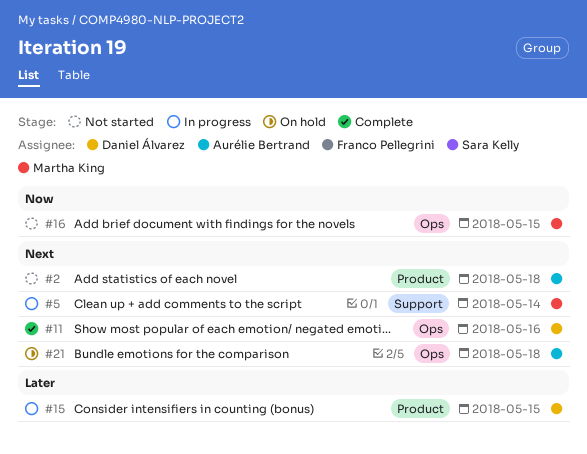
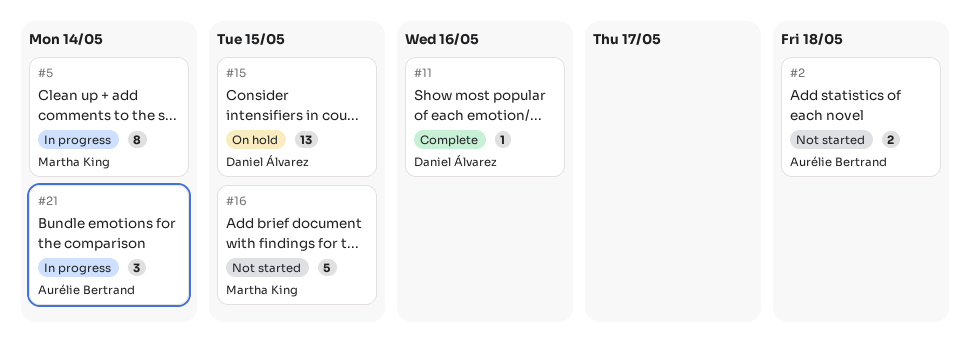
#15, status: In progress -> On hold
#21, status: On hold -> In progress
#21, due: May 18 -> May 14

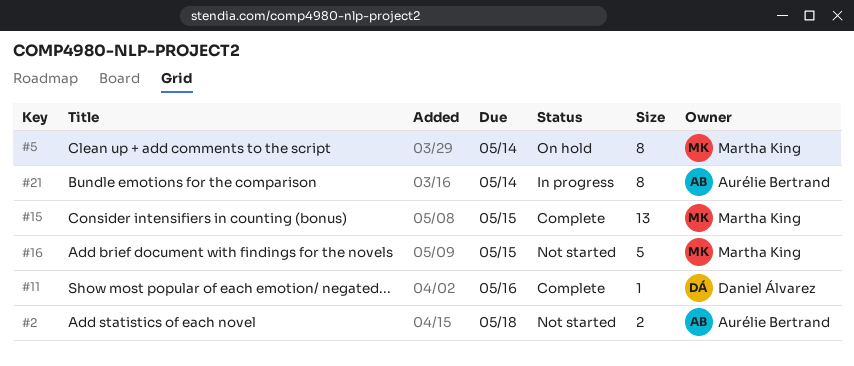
#5, status: In progress -> On hold
#15, status: On hold -> Complete
#15, owner: Daniel Álvarez -> Martha King
#21, estimate: 3 -> 8

